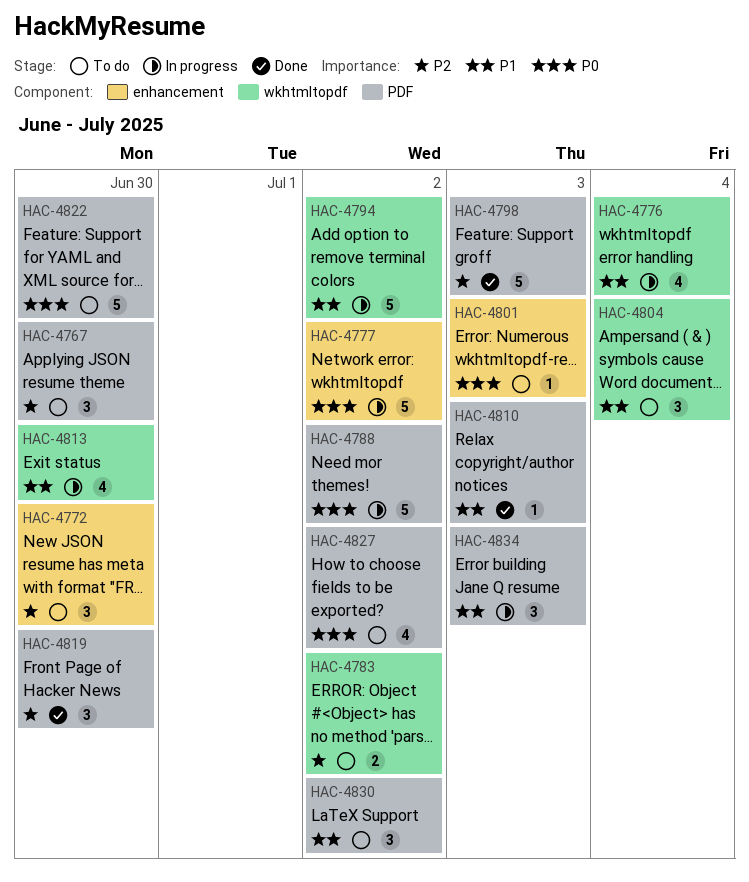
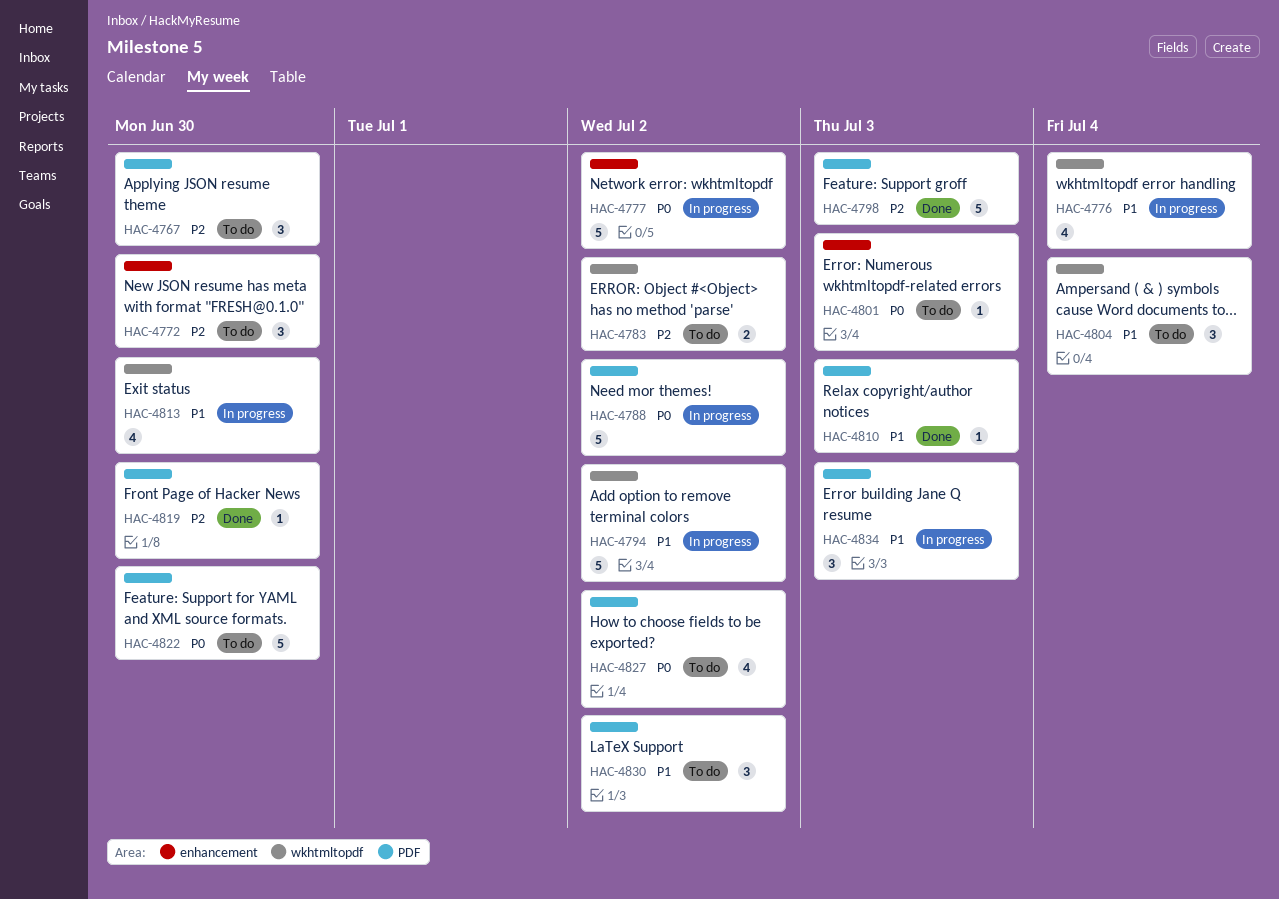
HAC-4819, estimate: 3 -> 1

